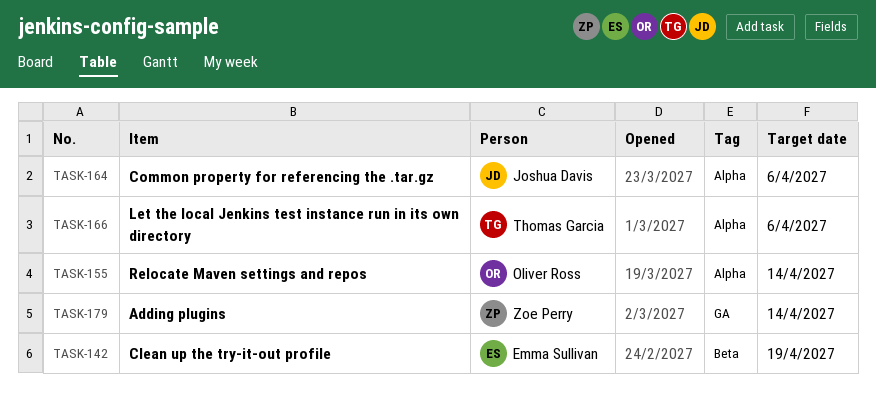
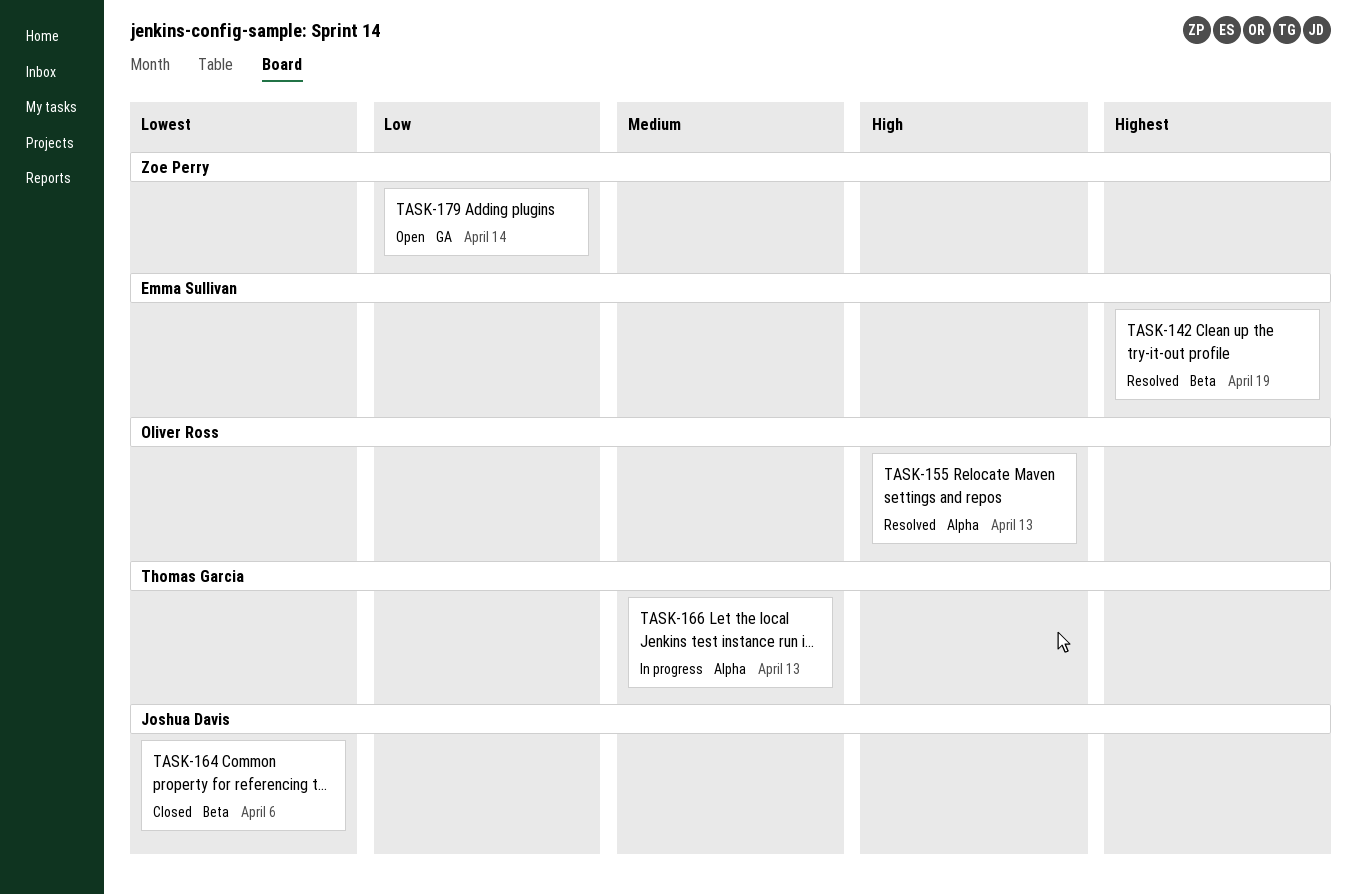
TASK-155, due: Apr 14 -> Apr 13
TASK-164, label: Alpha -> Beta
TASK-166, due: Apr 6 -> Apr 13

